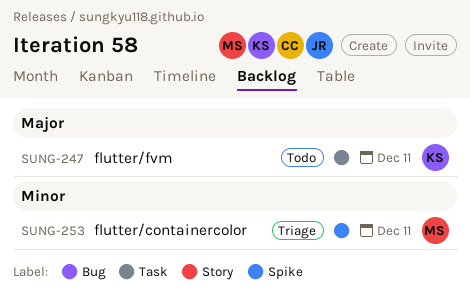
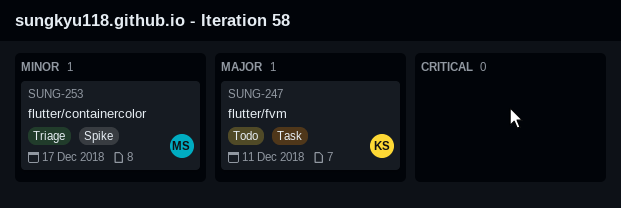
SUNG-253, due: Dec 11 -> Dec 17

